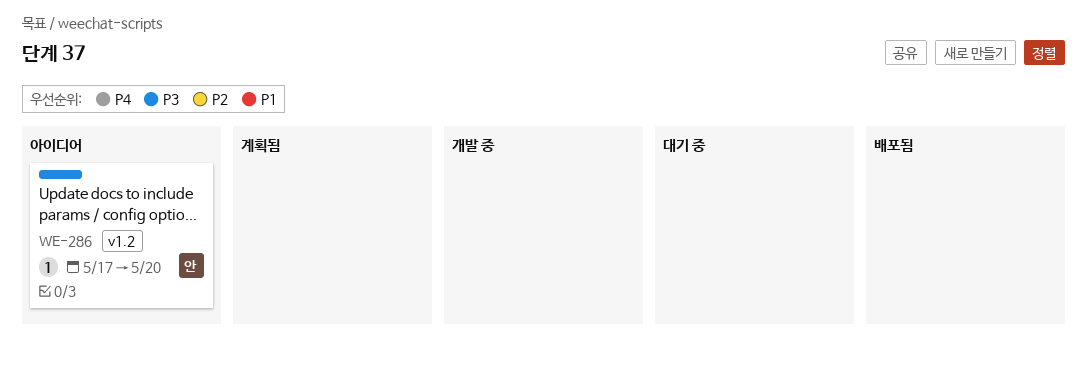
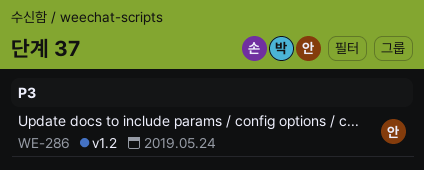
WE-286, due: May 20 -> May 24

